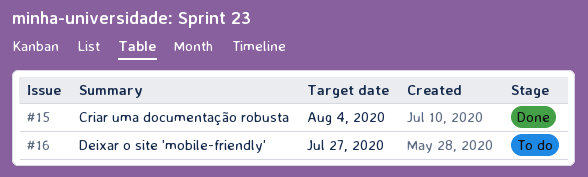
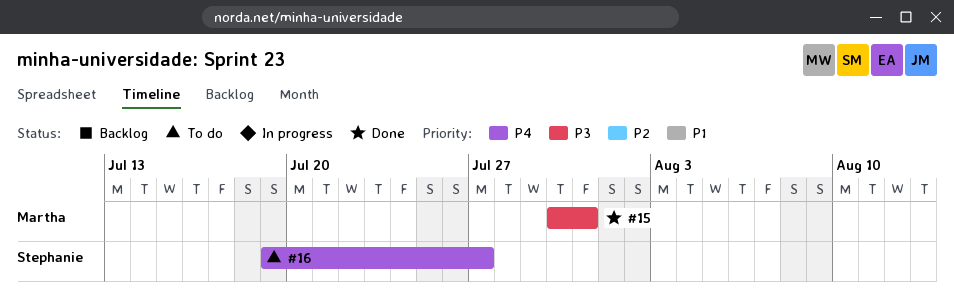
#15, due: Aug 4 -> Jul 31

